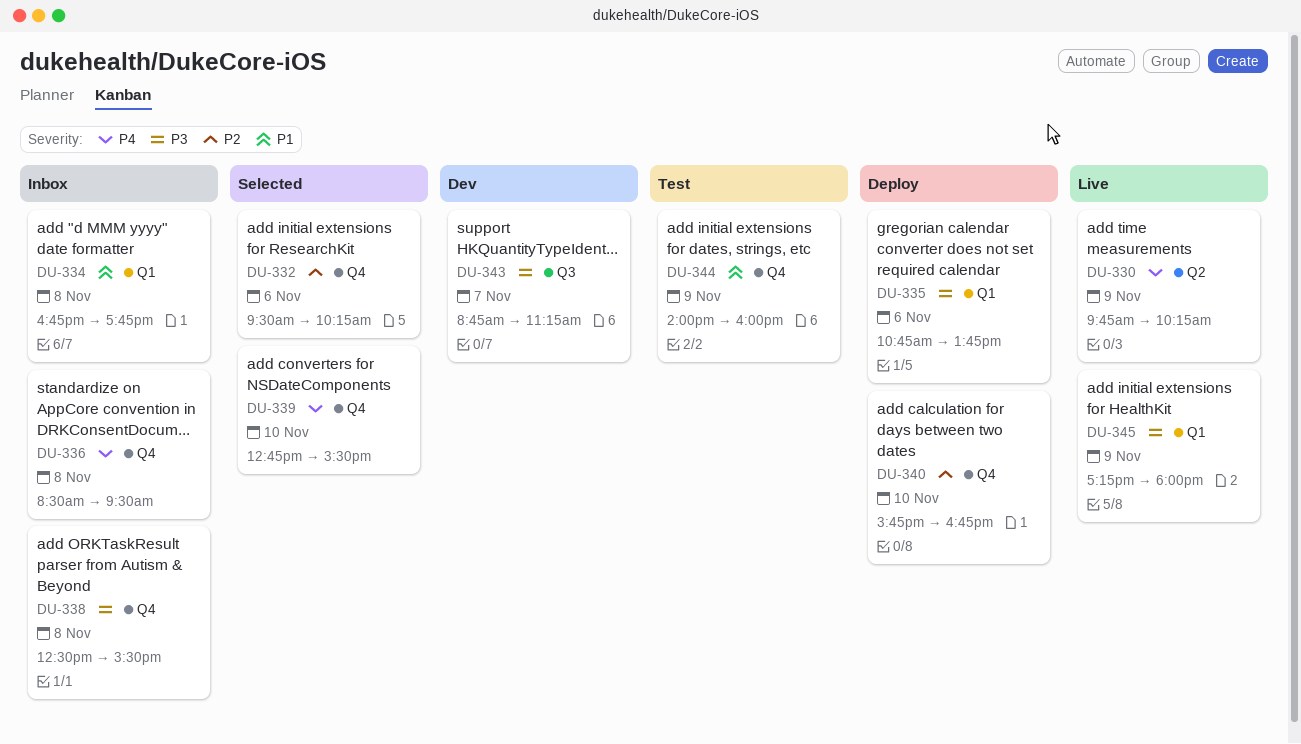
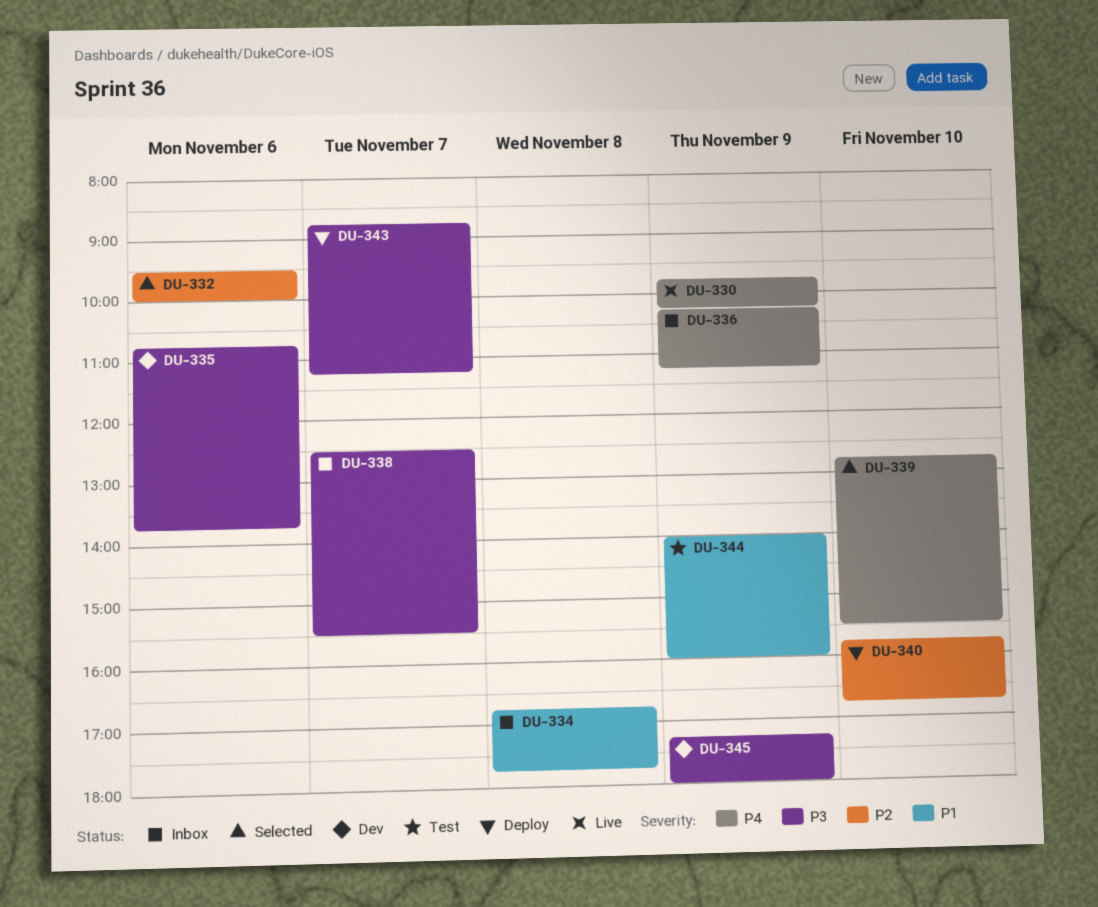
DU-332, ends: 10:15 -> 10:00
DU-335, status: Deploy -> Dev
DU-336, day: Nov 8 -> Nov 9
DU-336, begins: 08:30 -> 10:15
DU-336, ends: 09:30 -> 11:15
DU-338, day: Nov 8 -> Nov 7
DU-343, status: Dev -> Deploy
DU-345, status: Live -> Dev

